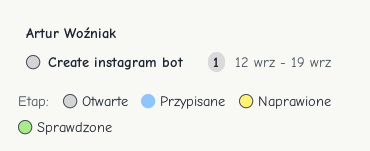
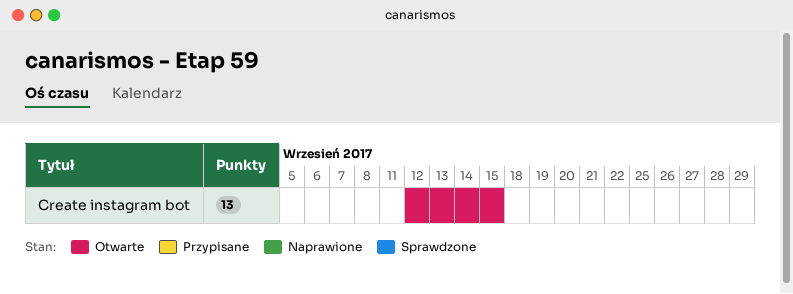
Create instagram bot, estimate: 1 -> 13
Create instagram bot, due: Sep 19 -> Sep 15

